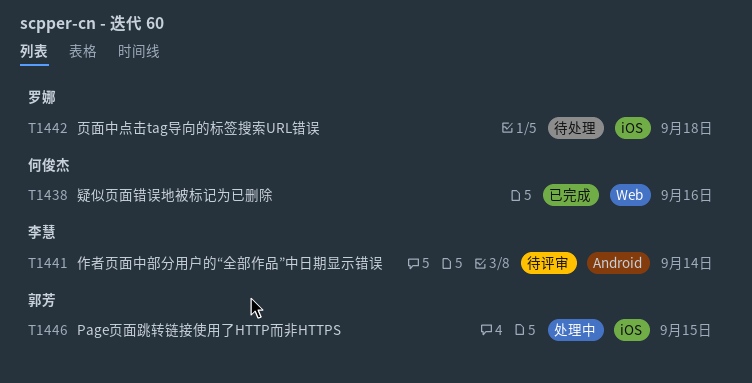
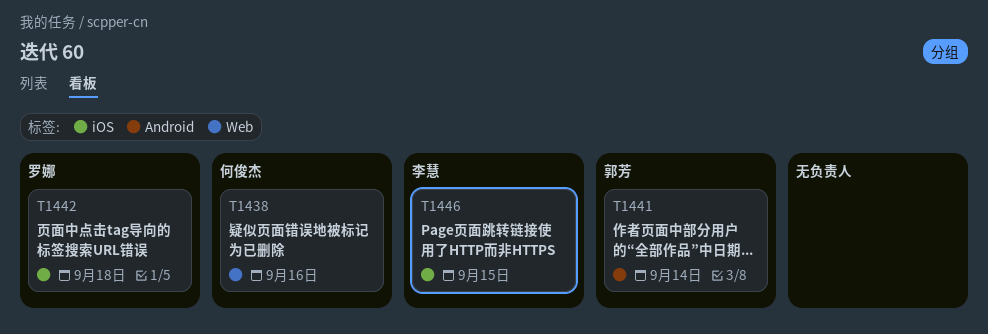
T1441, owner: 李慧 -> 郭芳
T1446, owner: 郭芳 -> 李慧

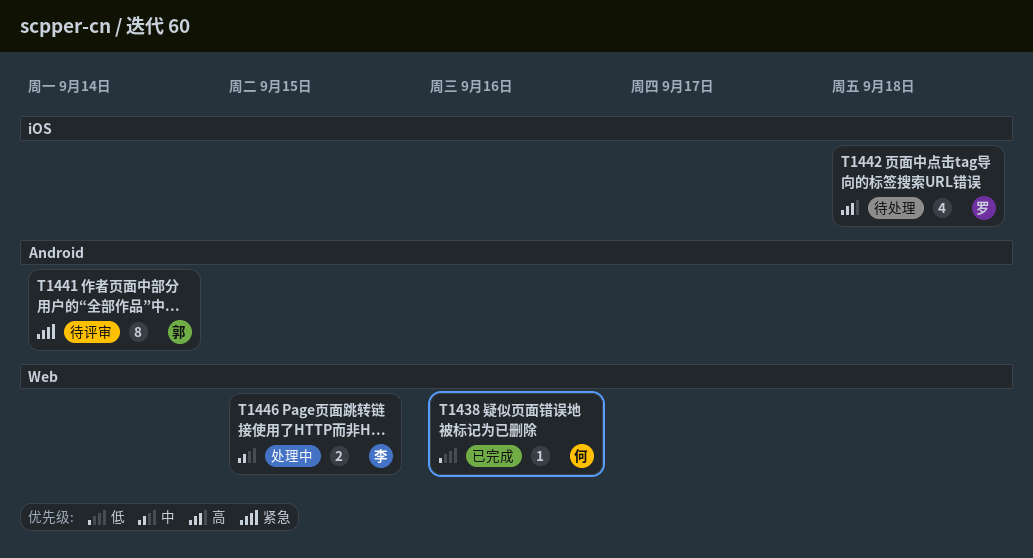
T1446, label: iOS -> Web

